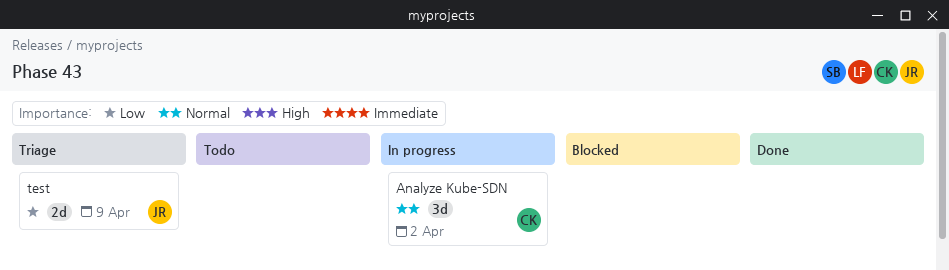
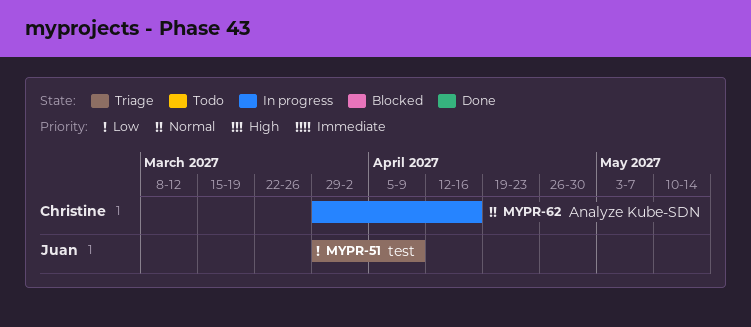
Analyze Kube-SDN, due: Apr 2 -> Apr 16

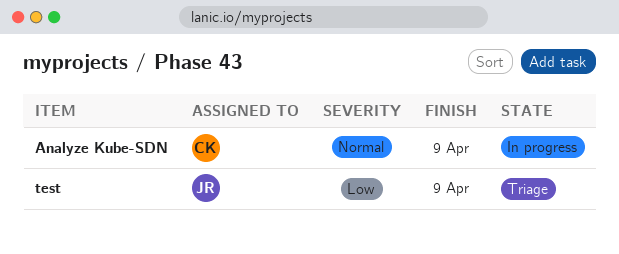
Analyze Kube-SDN, due: Apr 16 -> Apr 9

